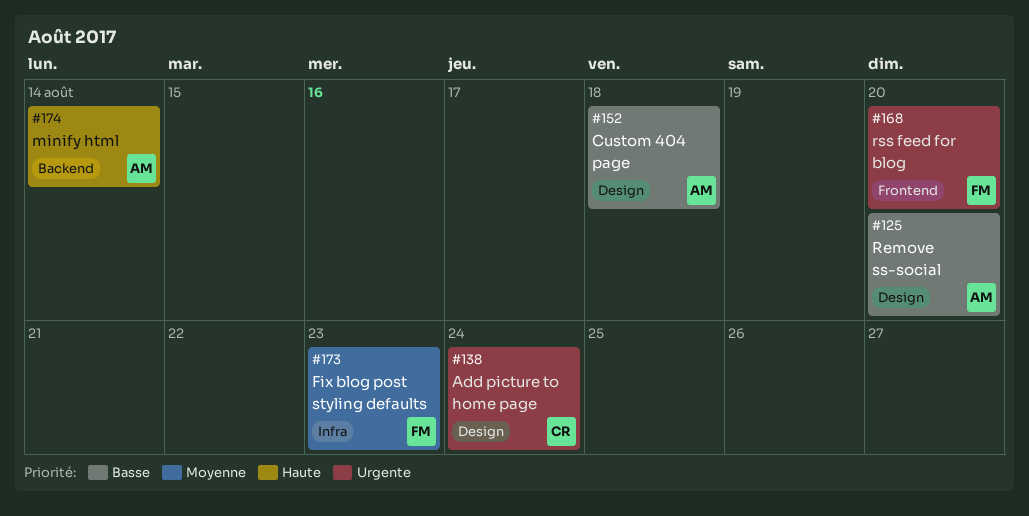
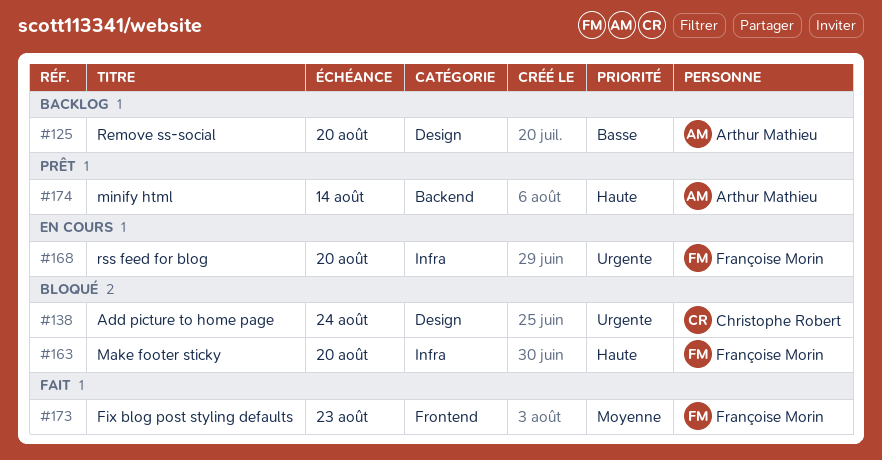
#152: present -> none
#163: none -> present
#168, label: Frontend -> Infra
#173, label: Infra -> Frontend

